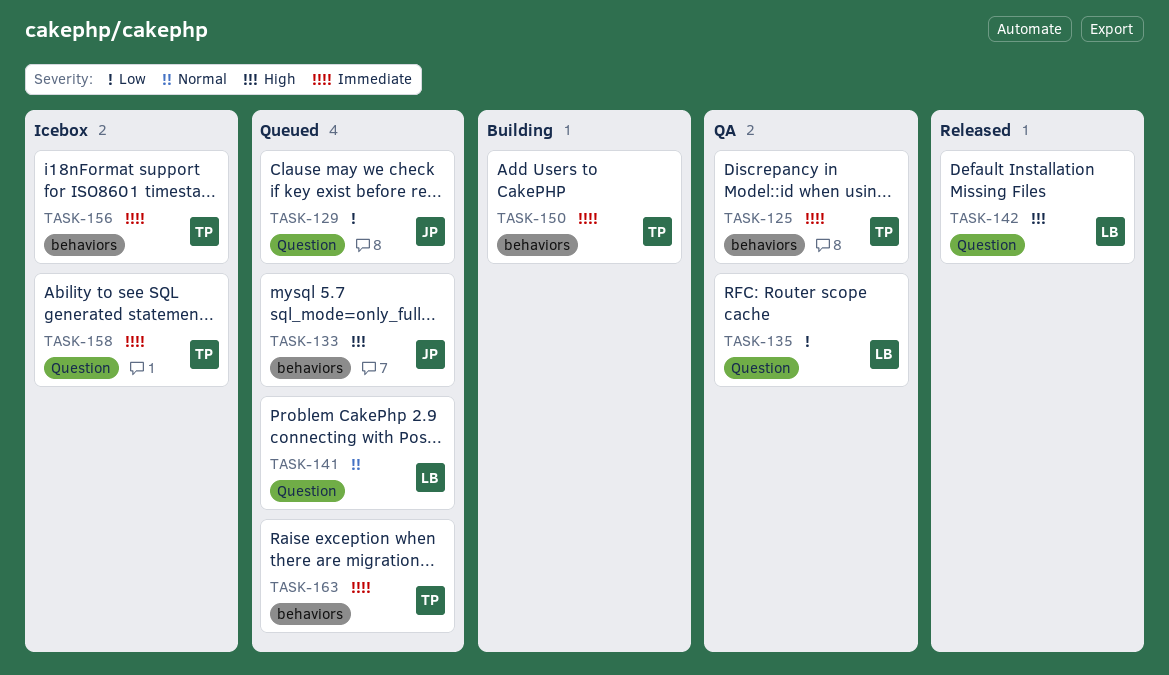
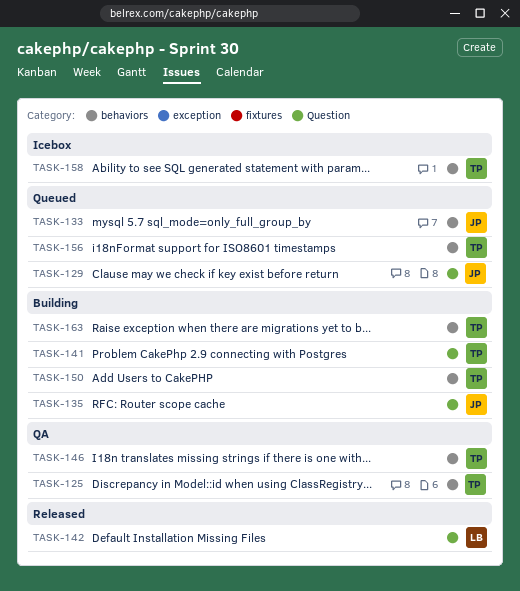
TASK-135, status: QA -> Building
TASK-135, owner: LB -> JP
TASK-141, status: Queued -> Building
TASK-141, owner: LB -> TP
TASK-146: none -> present
TASK-156, status: Icebox -> Queued
TASK-158, label: Question -> behaviors
TASK-163, status: Queued -> Building

